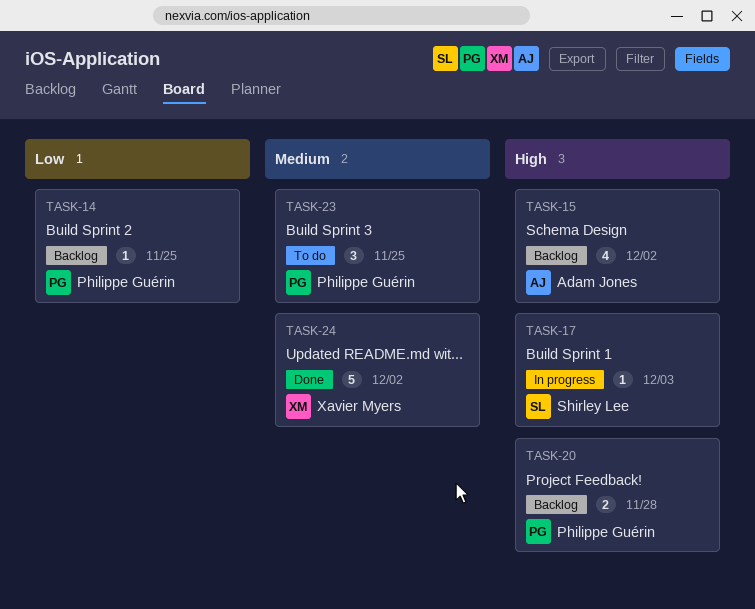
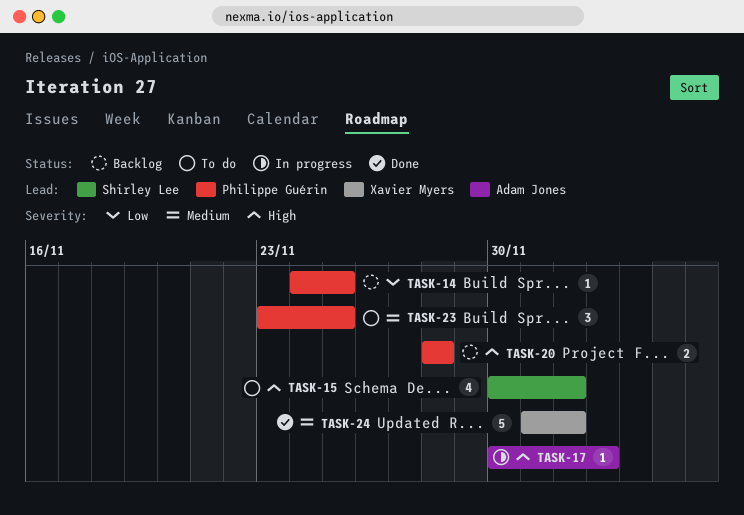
TASK-15, status: Backlog -> To do
TASK-15, owner: Adam Jones -> Shirley Lee
TASK-17, owner: Shirley Lee -> Adam Jones

